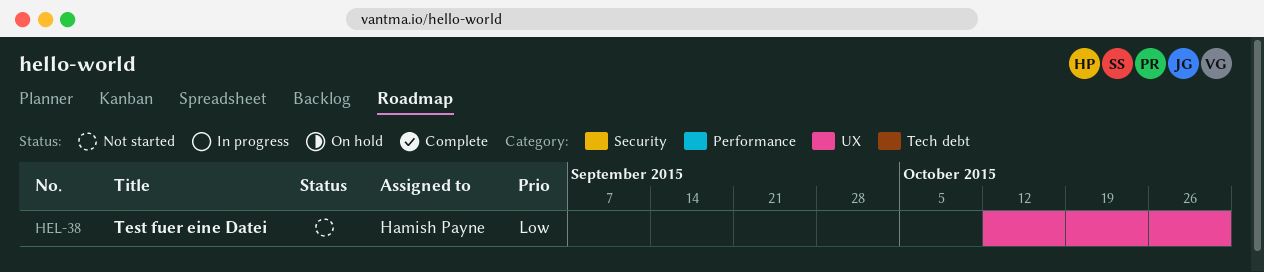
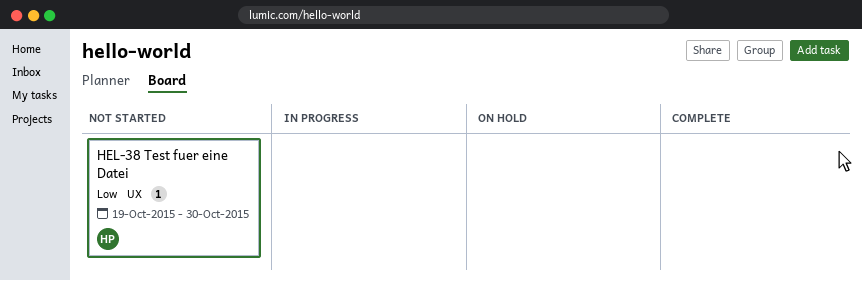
HEL-38, start: Oct 12 -> Oct 19

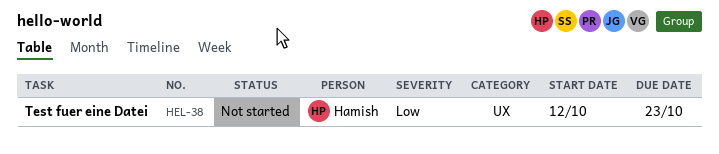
HEL-38, start: Oct 19 -> Oct 12
HEL-38, due: Oct 30 -> Oct 23

